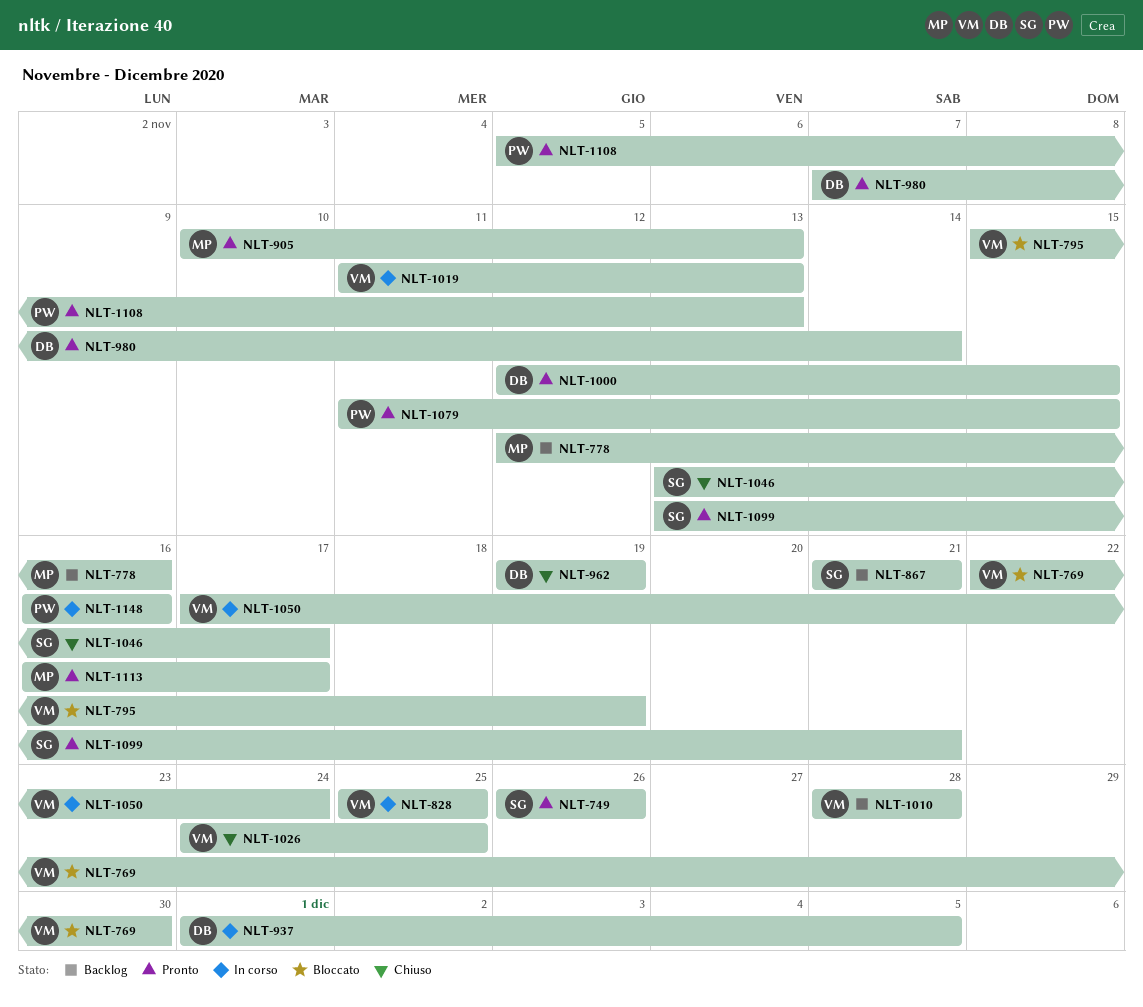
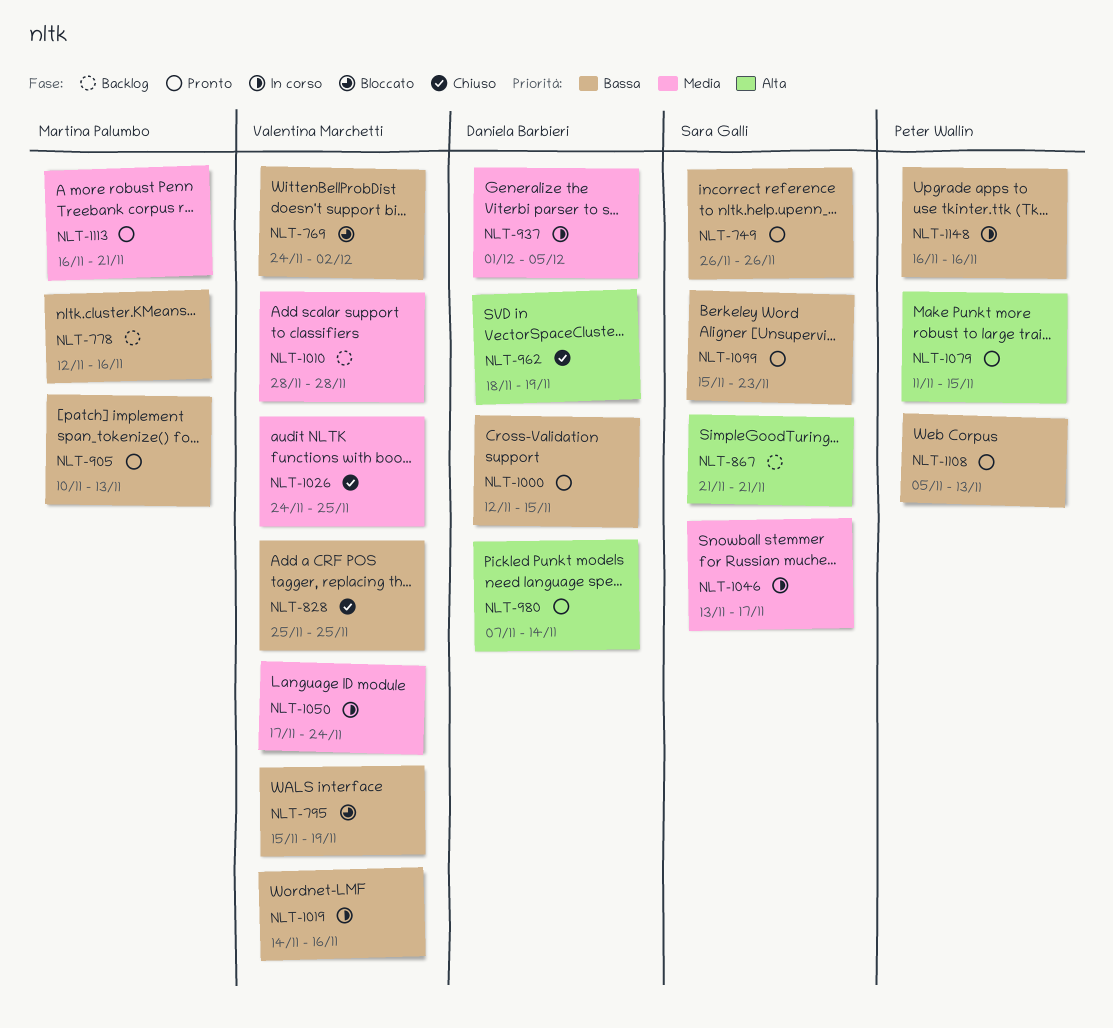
NLT-769, start: Nov 22 -> Nov 24
NLT-769, due: Nov 30 -> Dec 2
NLT-828, status: In corso -> Chiuso
NLT-962, start: Nov 19 -> Nov 18
NLT-1019, start: Nov 11 -> Nov 14
NLT-1019, due: Nov 13 -> Nov 16
NLT-1046, status: Chiuso -> In corso
NLT-1099, start: Nov 13 -> Nov 15
NLT-1099, due: Nov 21 -> Nov 23
NLT-1113, due: Nov 17 -> Nov 21

